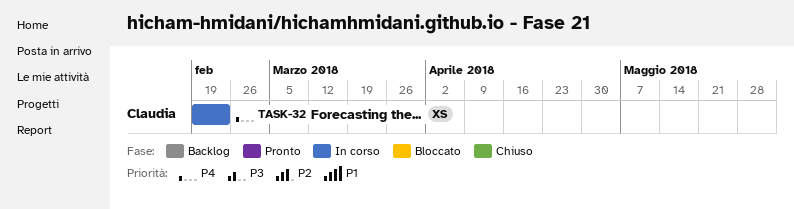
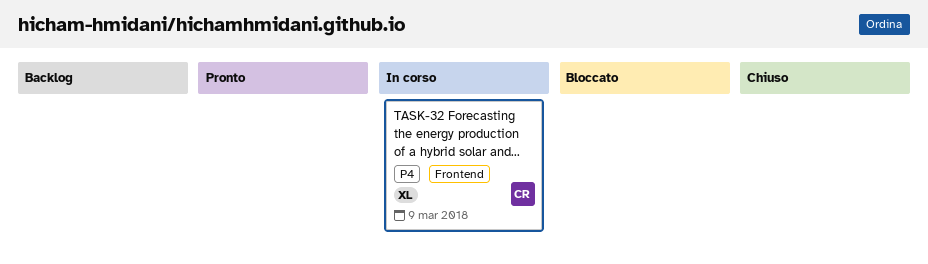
TASK-32, estimate: XS -> XL
TASK-32, due: Feb 23 -> Mar 9

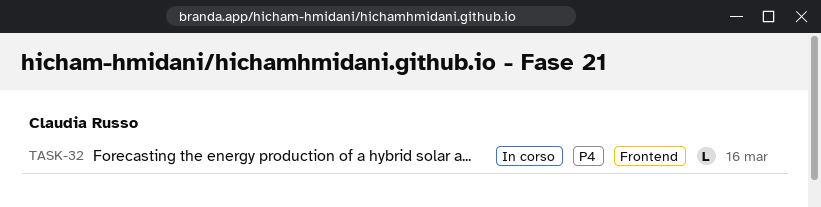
TASK-32, estimate: XL -> L
TASK-32, due: Mar 9 -> Mar 16

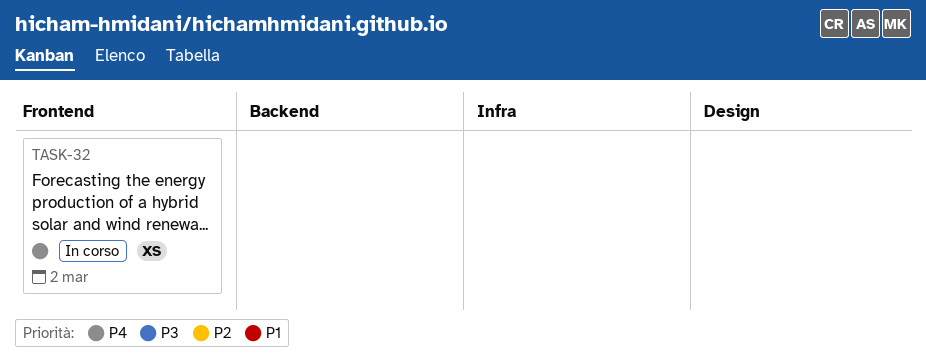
TASK-32, estimate: L -> XS
TASK-32, due: Mar 16 -> Mar 2

